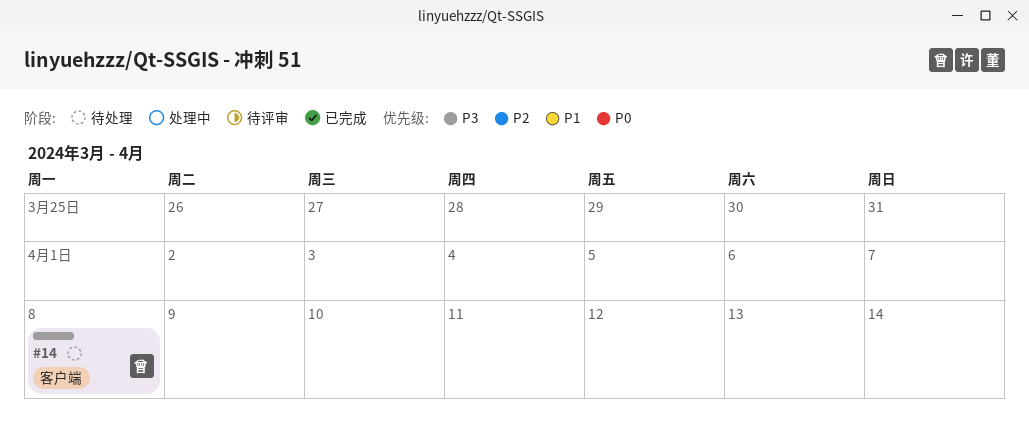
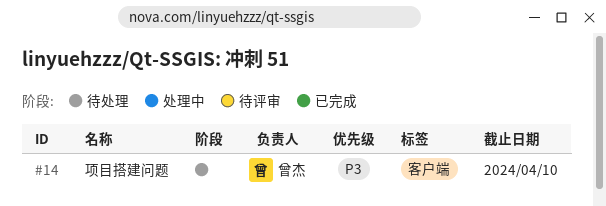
#14, due: Apr 8 -> Apr 10

